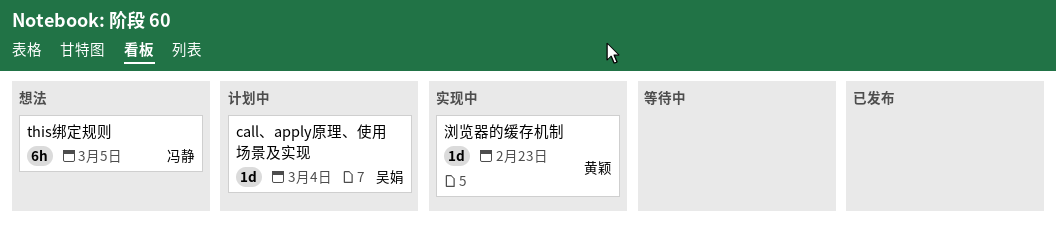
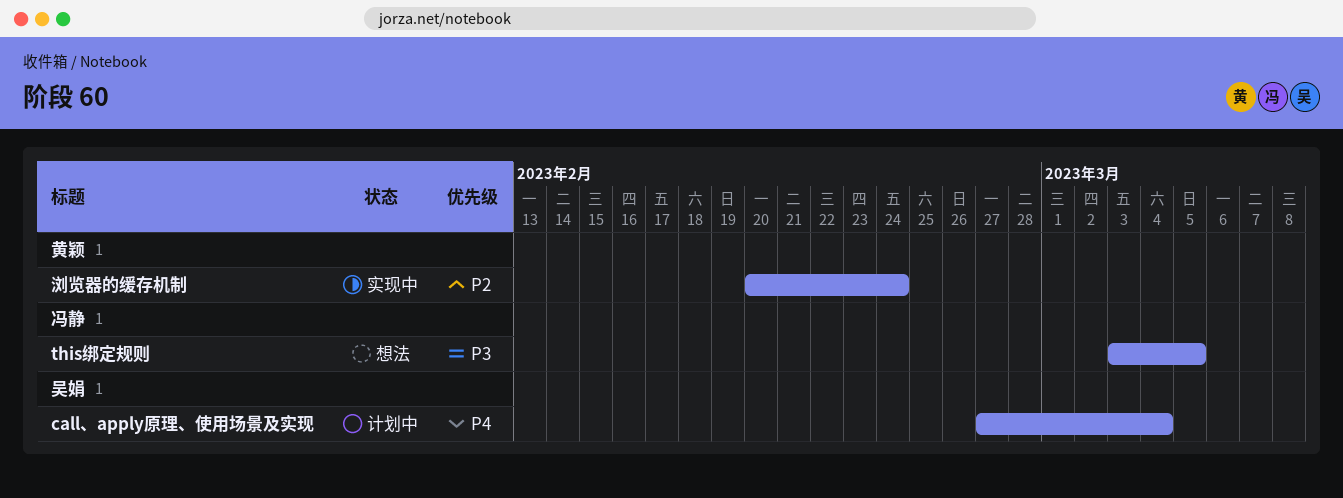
浏览器的缓存机制, due: Feb 23 -> Feb 24

